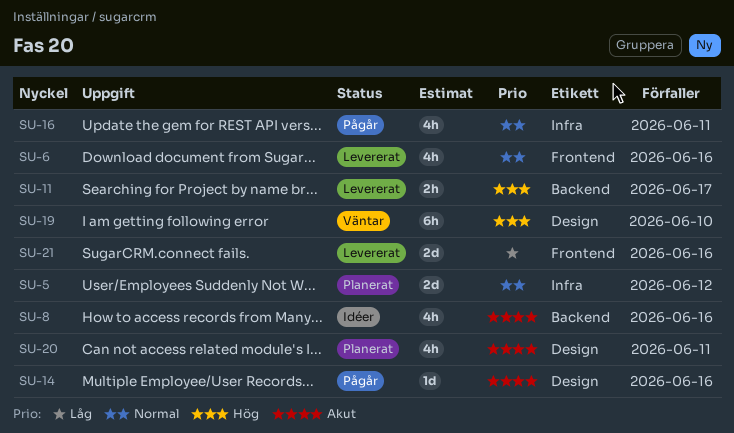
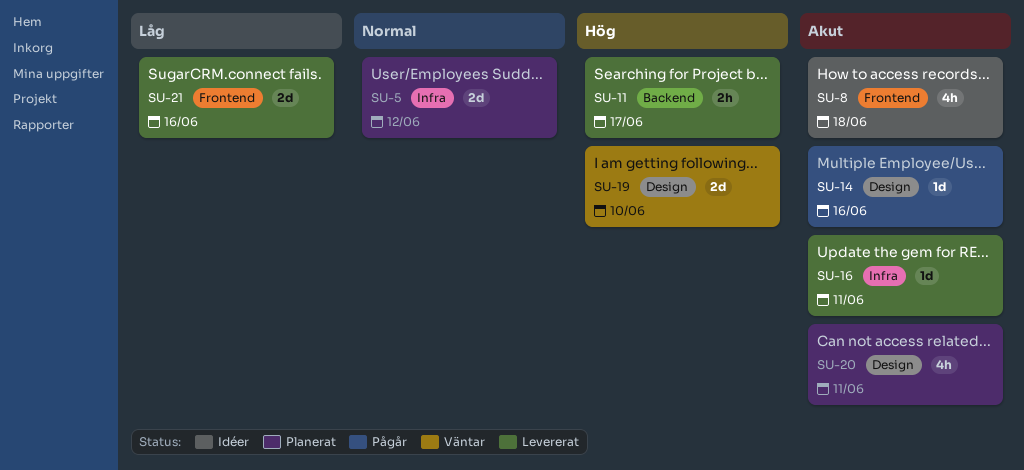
SU-6: present -> none
SU-8, label: Backend -> Frontend
SU-8, due: Jun 16 -> Jun 18
SU-16, status: Pågår -> Levererat
SU-16, priority: Normal -> Akut
SU-16, estimate: 4h -> 1d
SU-19, estimate: 6h -> 2d

